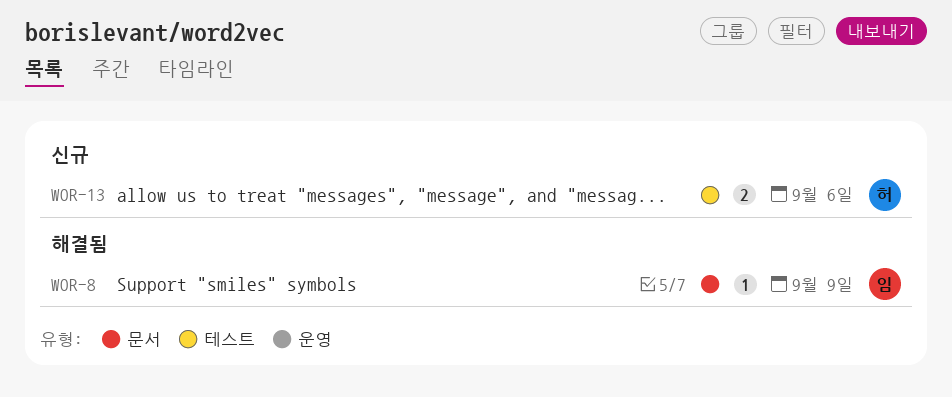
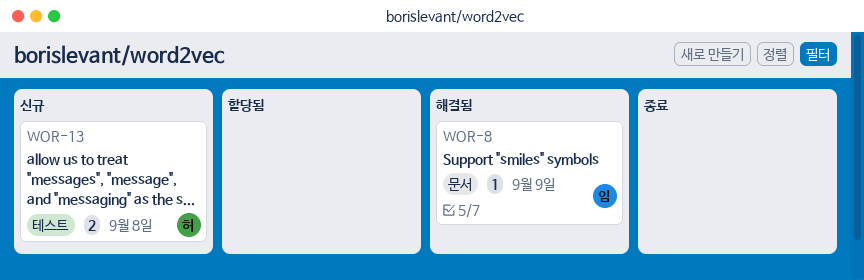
WOR-13, due: Sep 6 -> Sep 8

